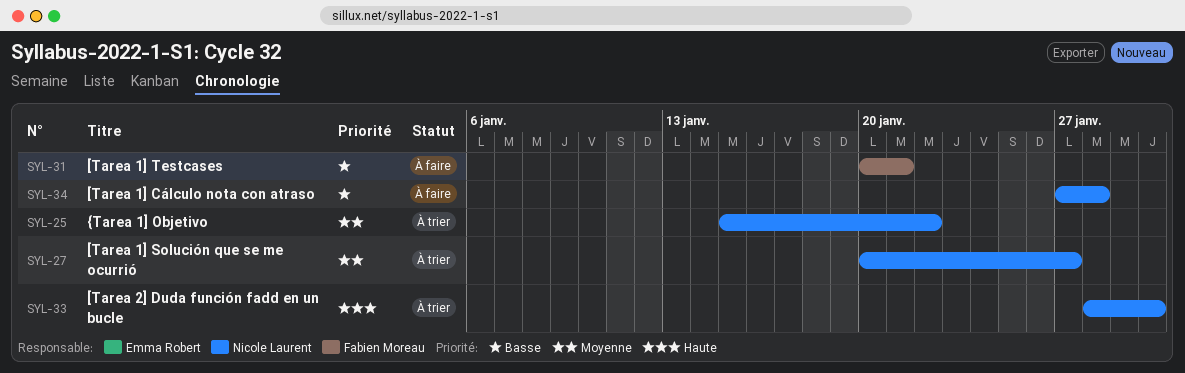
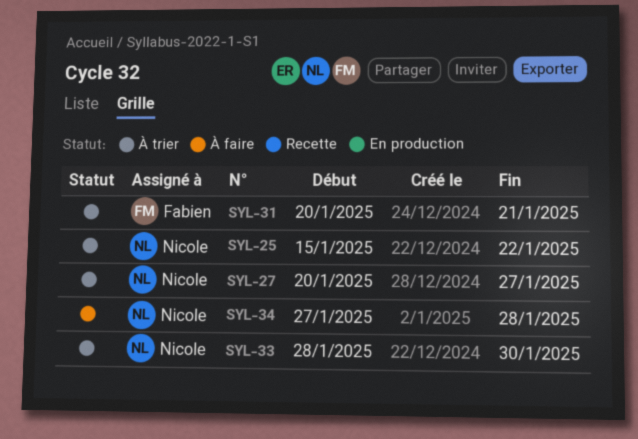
SYL-31, status: À faire -> À trier

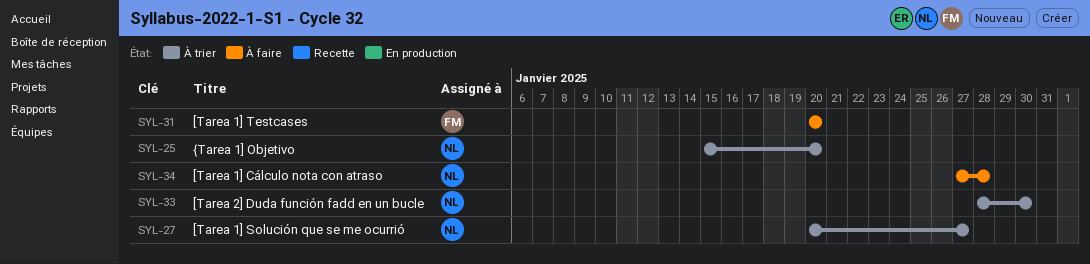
SYL-25, due: Jan 22 -> Jan 20
SYL-31, status: À trier -> À faire
SYL-31, due: Jan 21 -> Jan 20

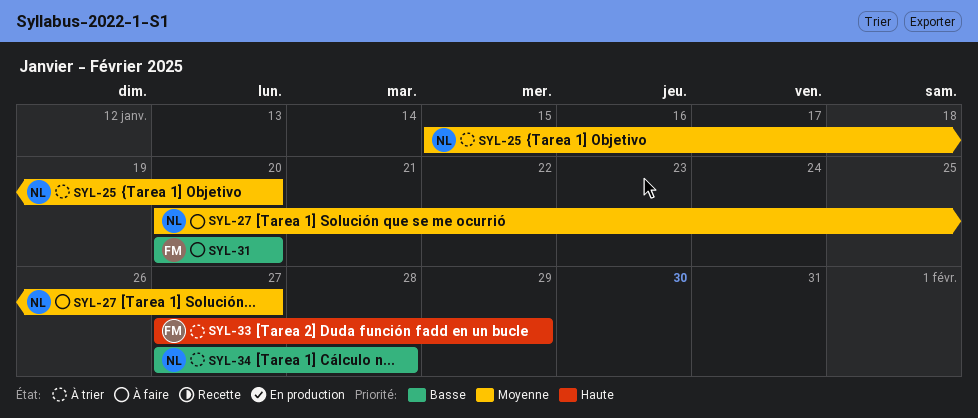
SYL-27, status: À trier -> À faire
SYL-33, owner: NL -> FM
SYL-33, start: Jan 28 -> Jan 27
SYL-33, due: Jan 30 -> Jan 29
SYL-34, status: À faire -> À trier

